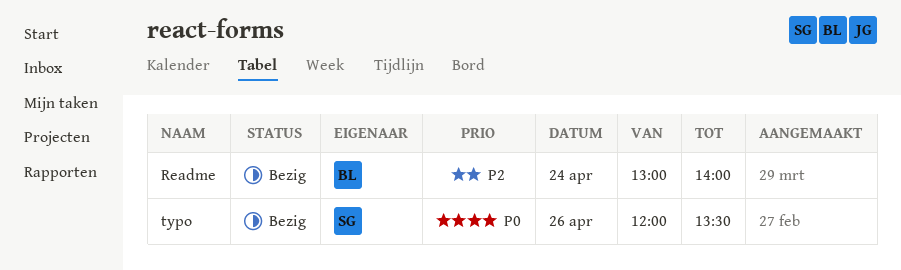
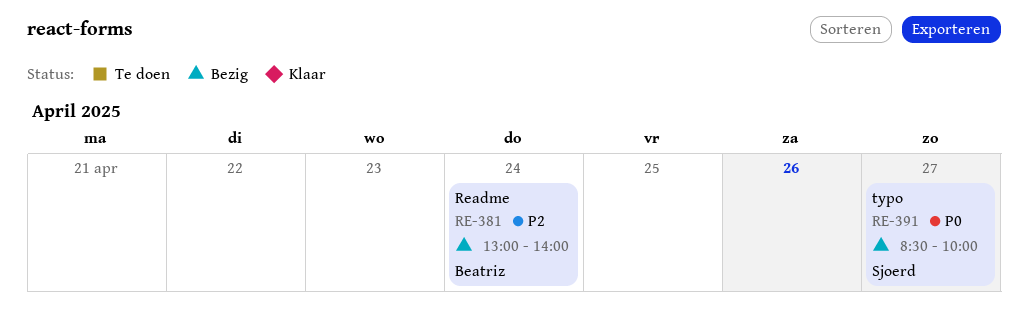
typo, day: Apr 26 -> Apr 27
typo, begins: 12:00 -> 08:30
typo, ends: 13:30 -> 10:00

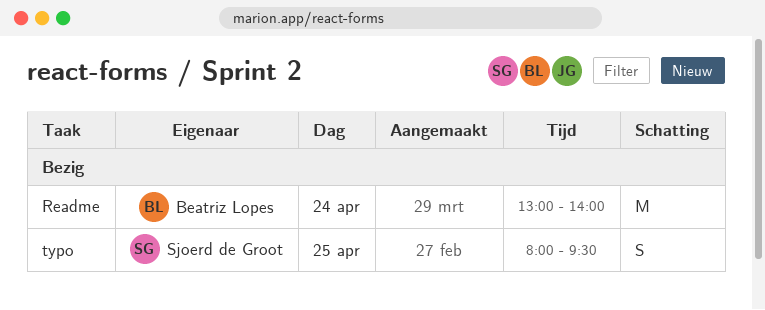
typo, day: Apr 27 -> Apr 25
typo, begins: 08:30 -> 08:00
typo, ends: 10:00 -> 09:30

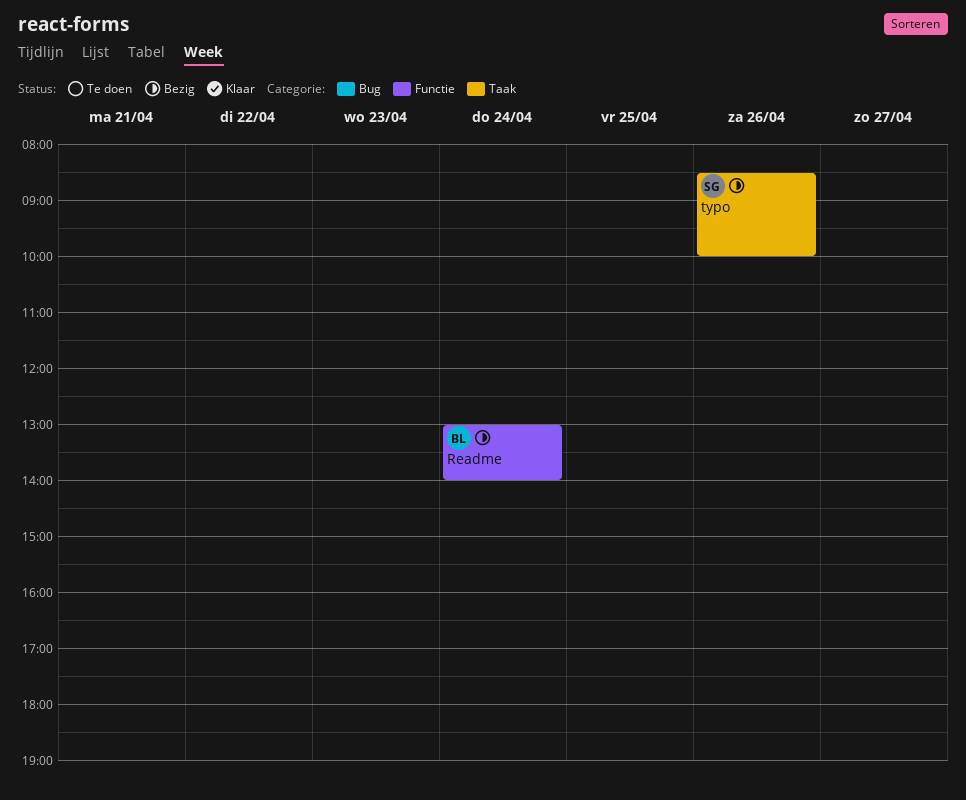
typo, day: Apr 25 -> Apr 26
typo, begins: 08:00 -> 08:30
typo, ends: 09:30 -> 10:00

